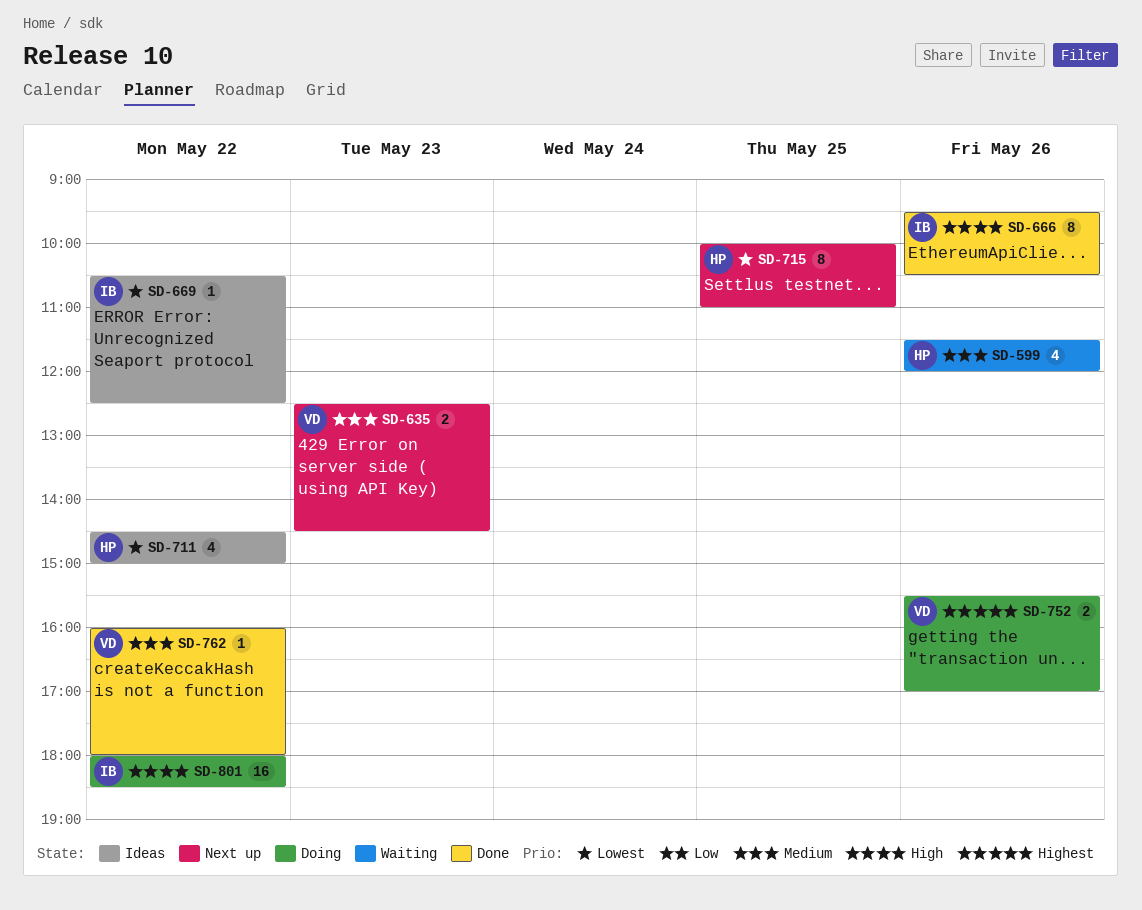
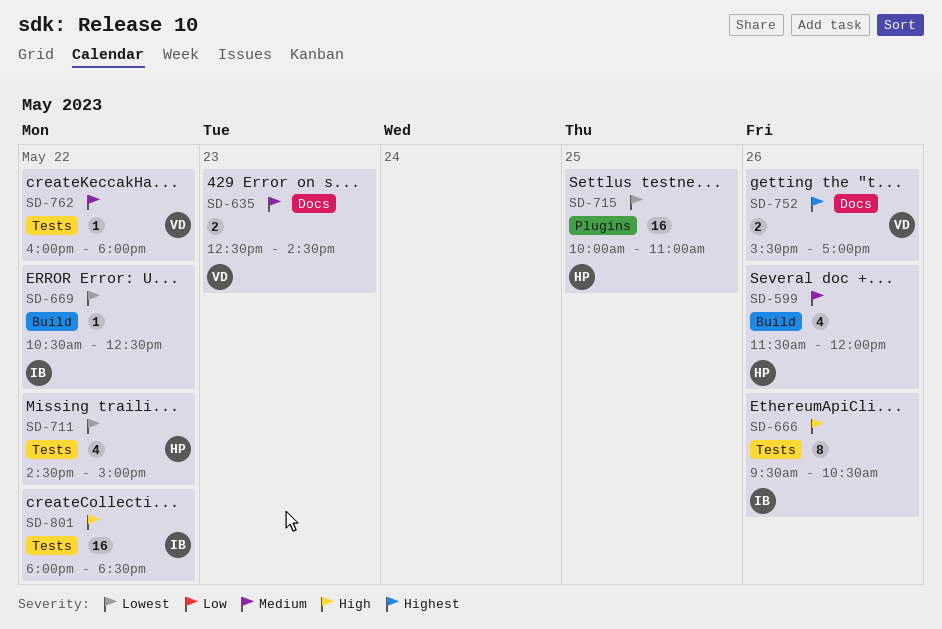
SD-715, estimate: 8 -> 16

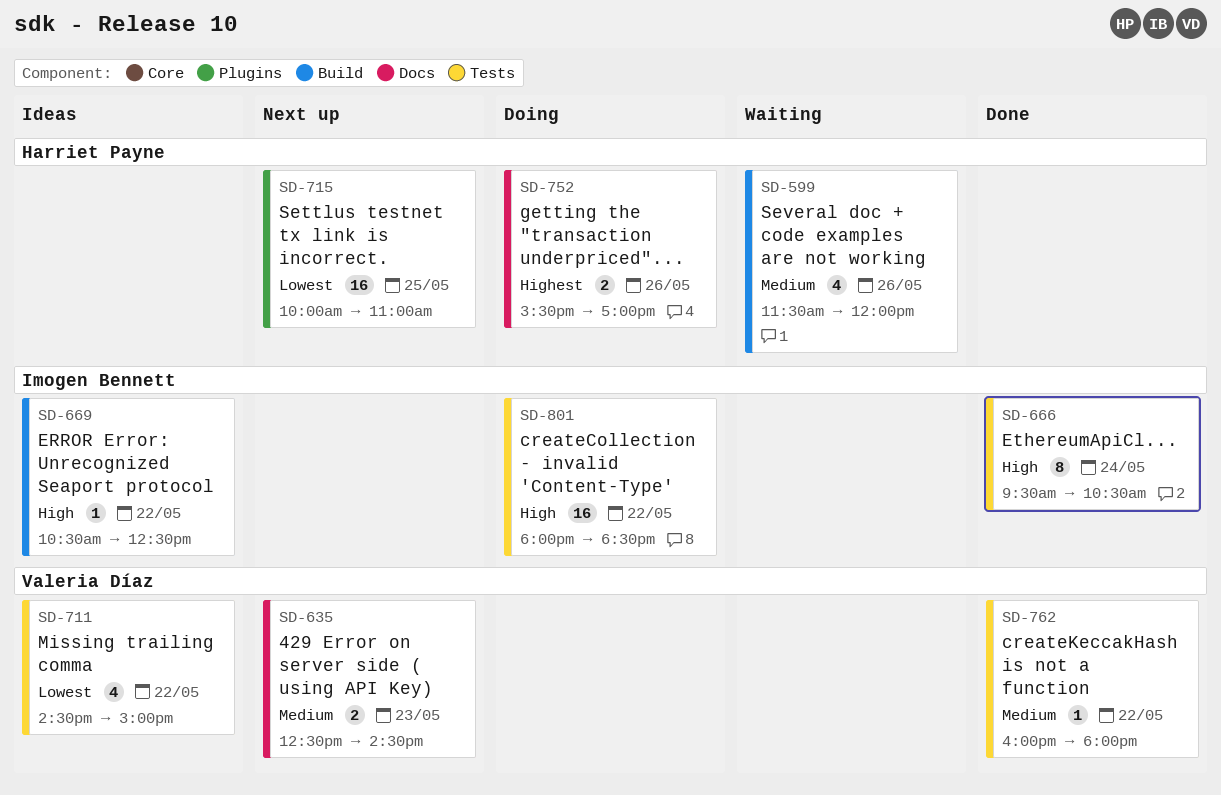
SD-666, day: May 26 -> May 24
SD-669, priority: Lowest -> High
SD-711, owner: Harriet Payne -> Valeria Díaz
SD-752, owner: Valeria Díaz -> Harriet Payne

